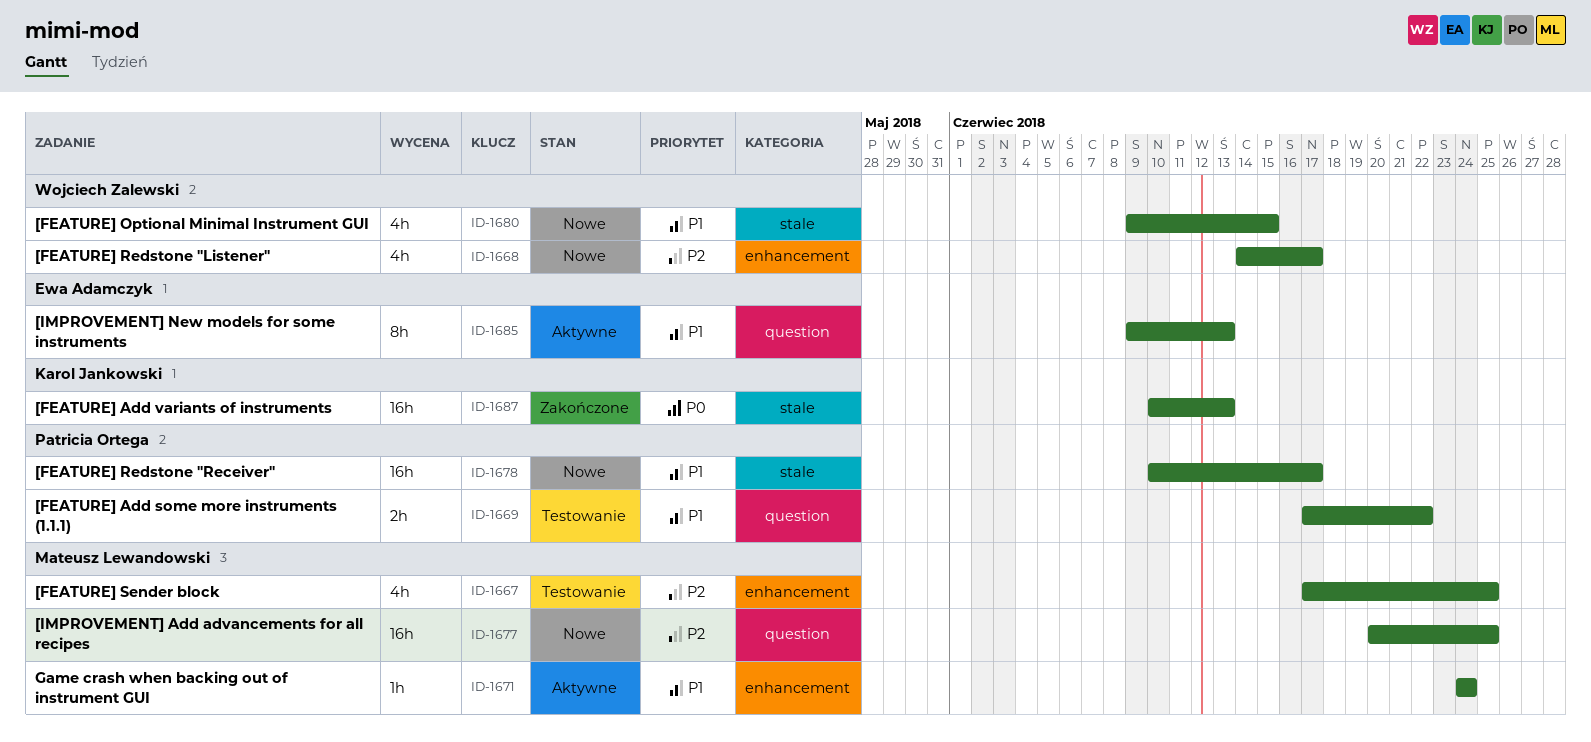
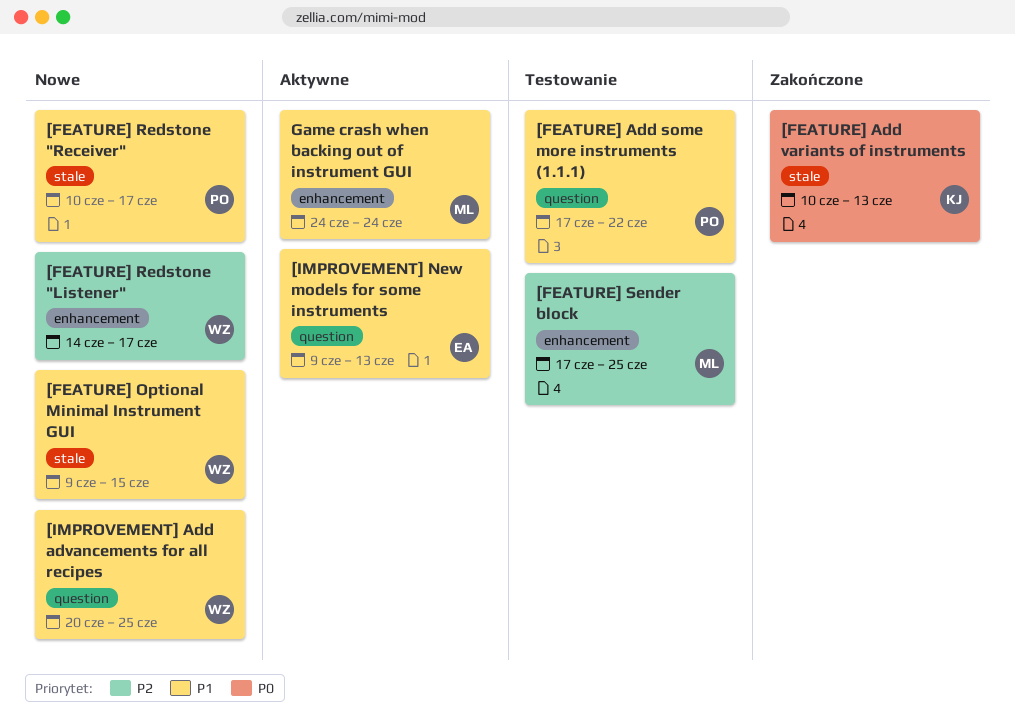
[IMPROVEMENT] Add advancements for all recipes, owner: Mateusz Lewandowski -> Wojciech Zalewski
[IMPROVEMENT] Add advancements for all recipes, priority: P2 -> P1

